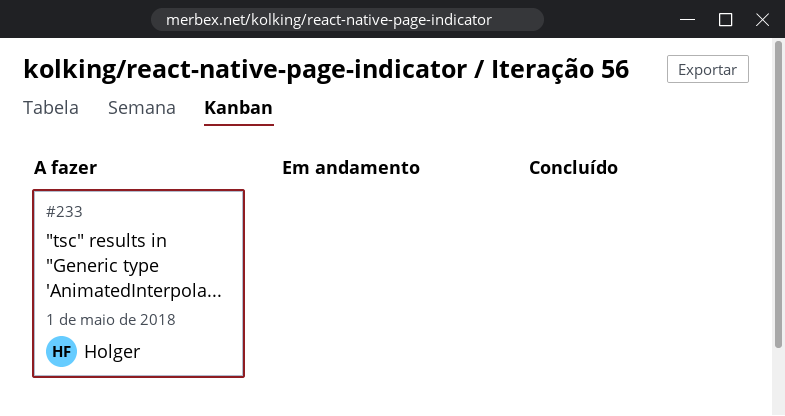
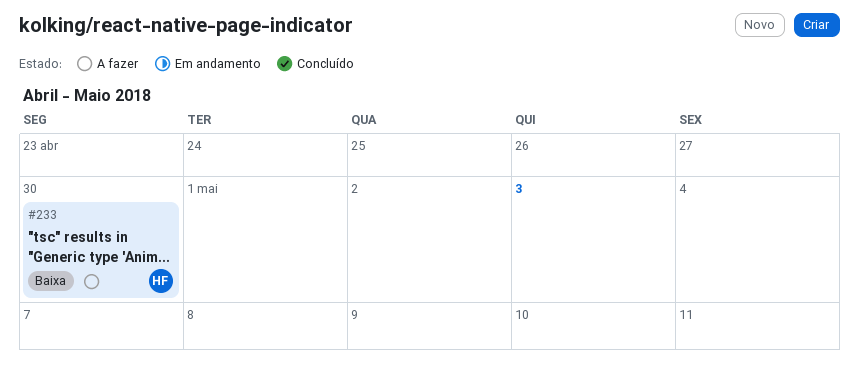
#233, due: May 1 -> Apr 30

